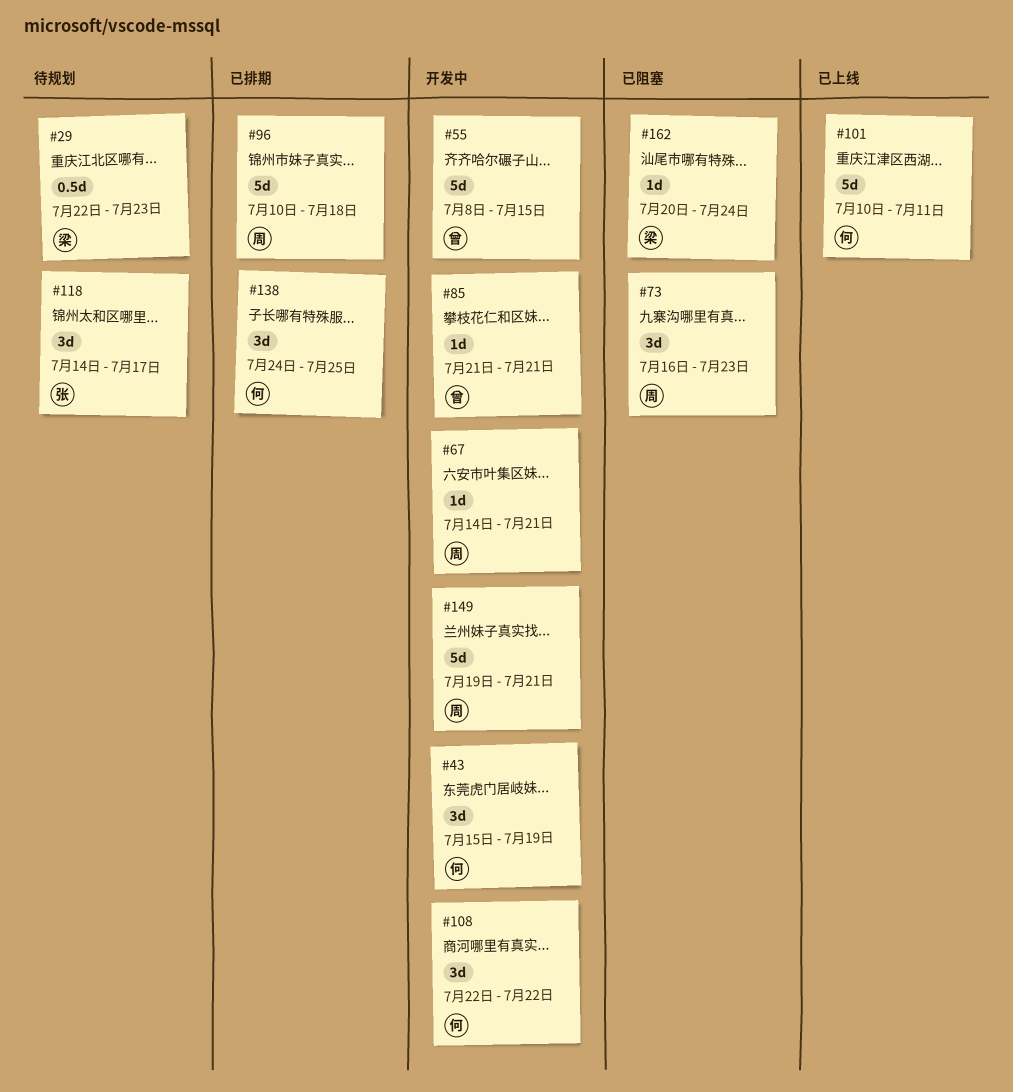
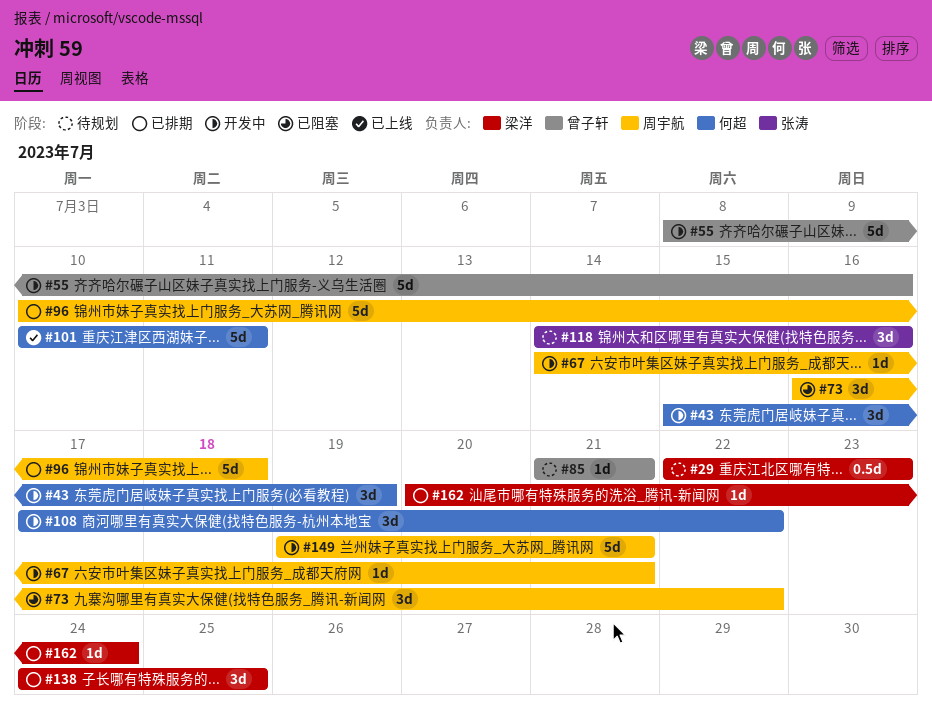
#55, due: Jul 15 -> Jul 16
#73, due: Jul 23 -> Jul 22
#85, status: 开发中 -> 待规划
#108, start: Jul 22 -> Jul 17
#118, due: Jul 17 -> Jul 16
#138, owner: 何超 -> 梁洋
#162, status: 已阻塞 -> 已排期

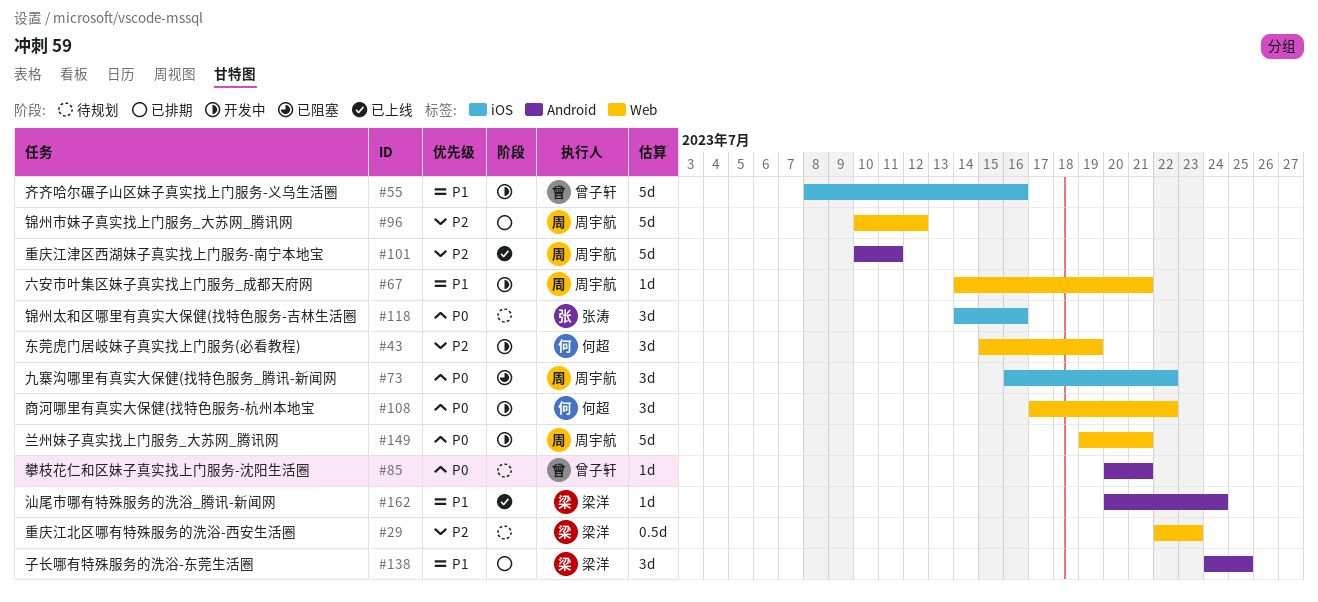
#85, start: Jul 21 -> Jul 20
#96, due: Jul 18 -> Jul 12
#101, owner: 何超 -> 周宇航
#162, status: 已排期 -> 已上线

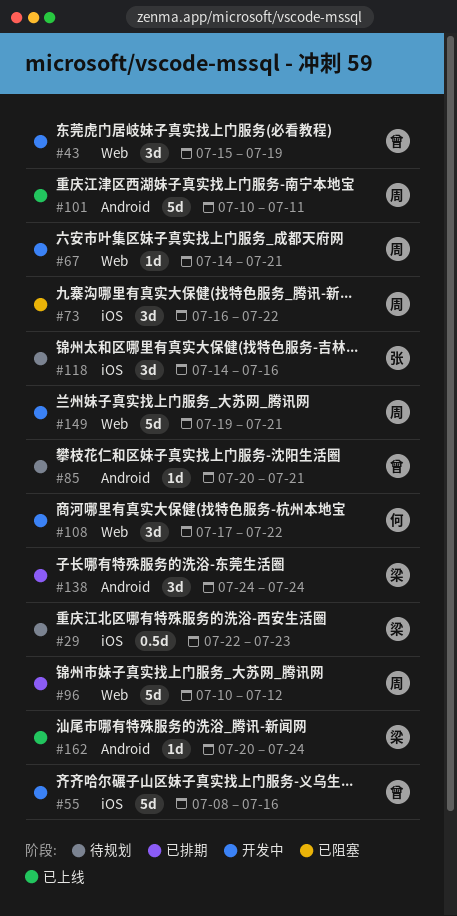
#29, label: Web -> iOS
#43, owner: 何超 -> 曾子轩
#138, due: Jul 25 -> Jul 24

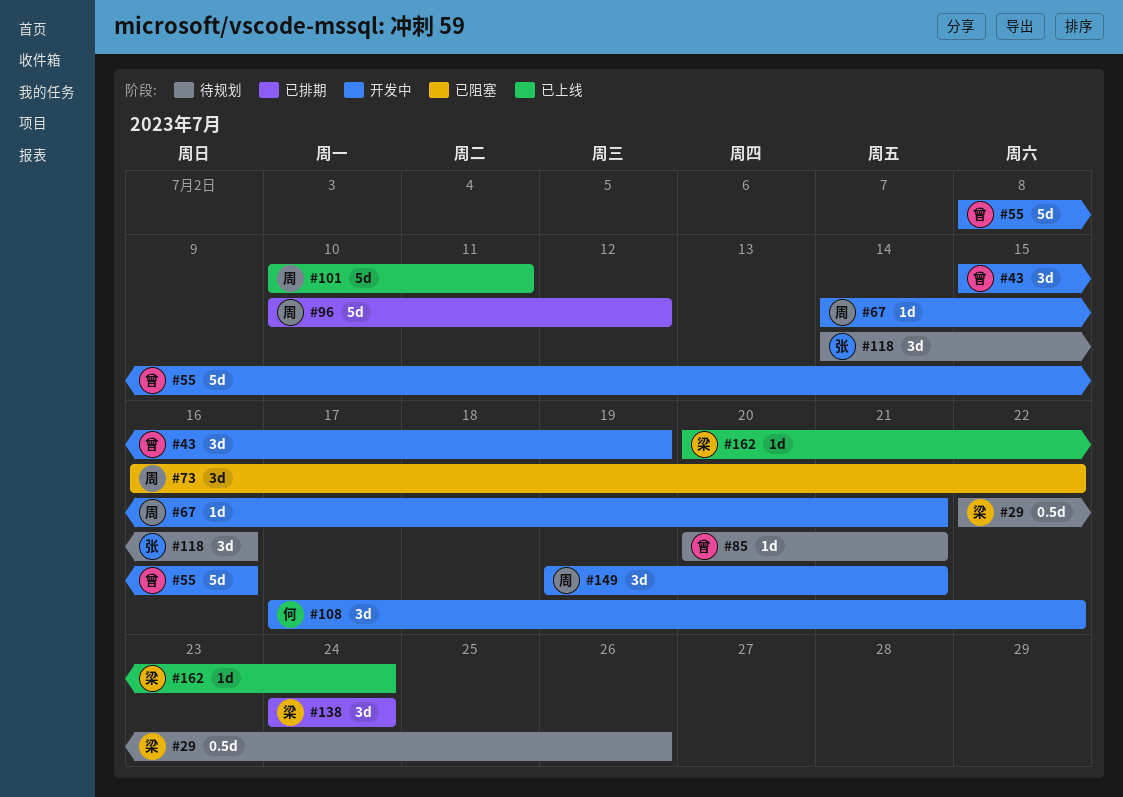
#29, due: Jul 23 -> Jul 26
#149, estimate: 5d -> 3d

